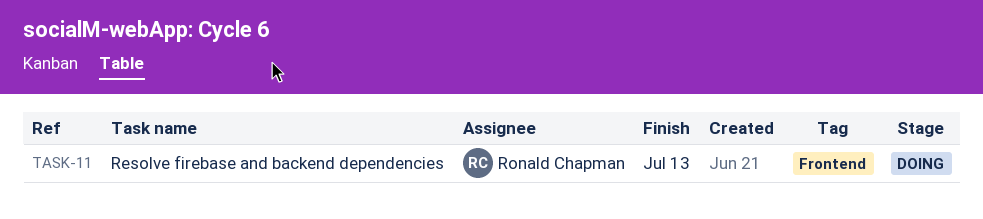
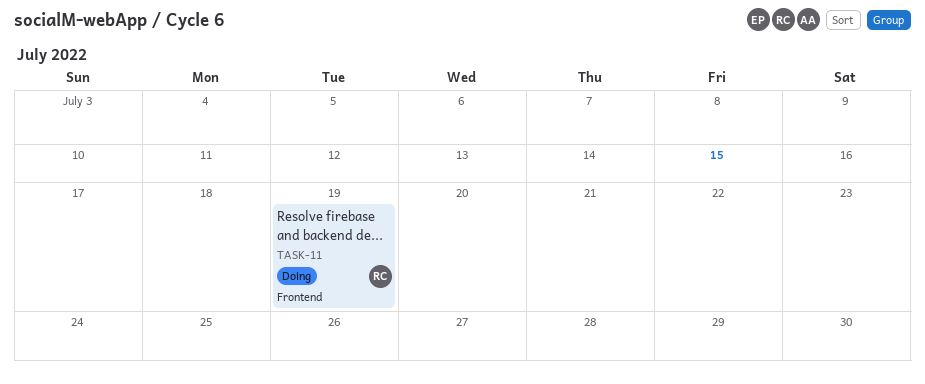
TASK-11, due: Jul 13 -> Jul 19

